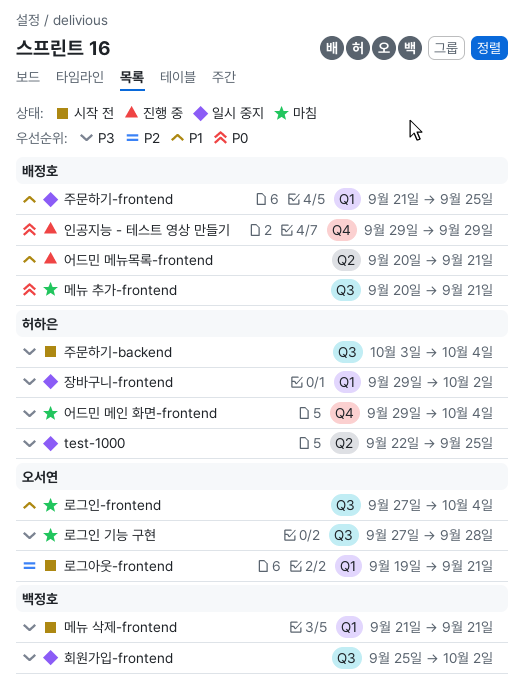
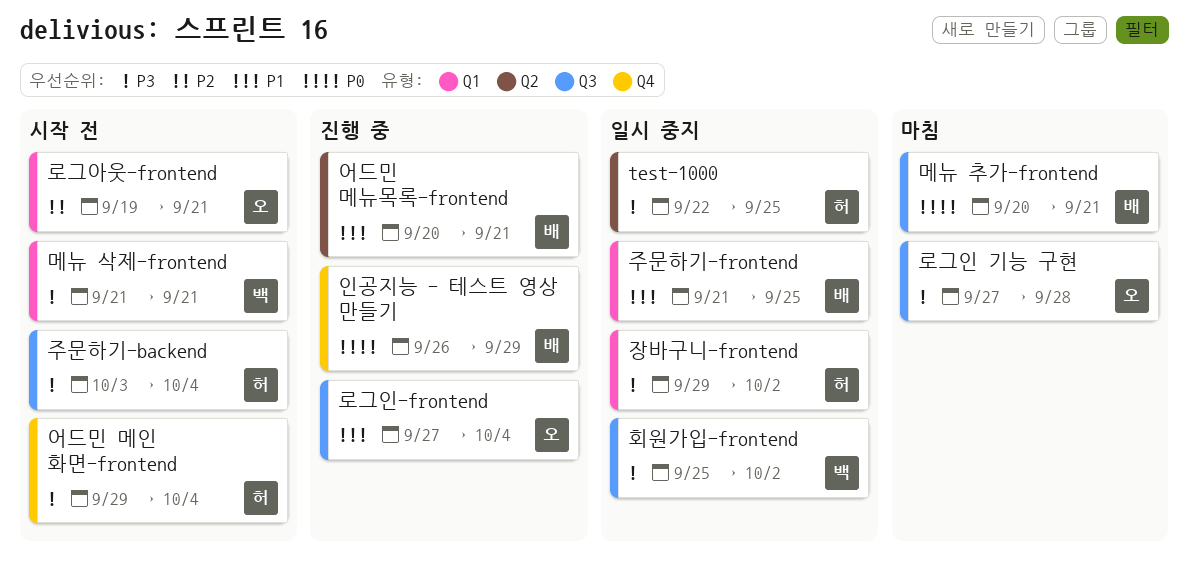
로그인-frontend, status: 마침 -> 진행 중
어드민 메인 화면-frontend, status: 마침 -> 시작 전
인공지능 - 테스트 영상 만들기, start: Sep 29 -> Sep 26

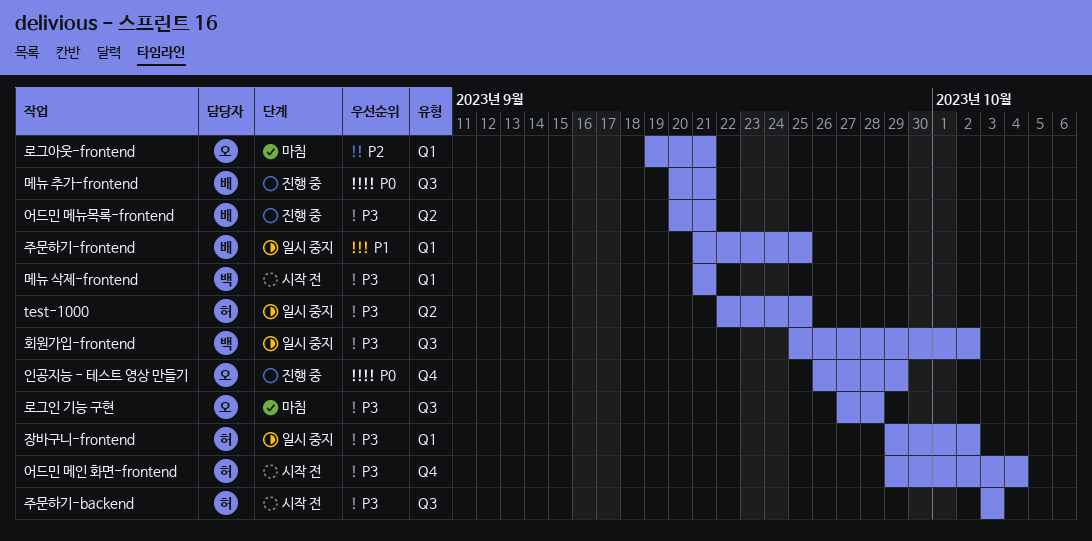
로그아웃-frontend, status: 시작 전 -> 마침
로그인-frontend: present -> none
메뉴 추가-frontend, status: 마침 -> 진행 중
어드민 메뉴목록-frontend, priority: P1 -> P3
인공지능 - 테스트 영상 만들기, owner: 배 -> 오
주문하기-backend, due: Oct 4 -> Oct 3

